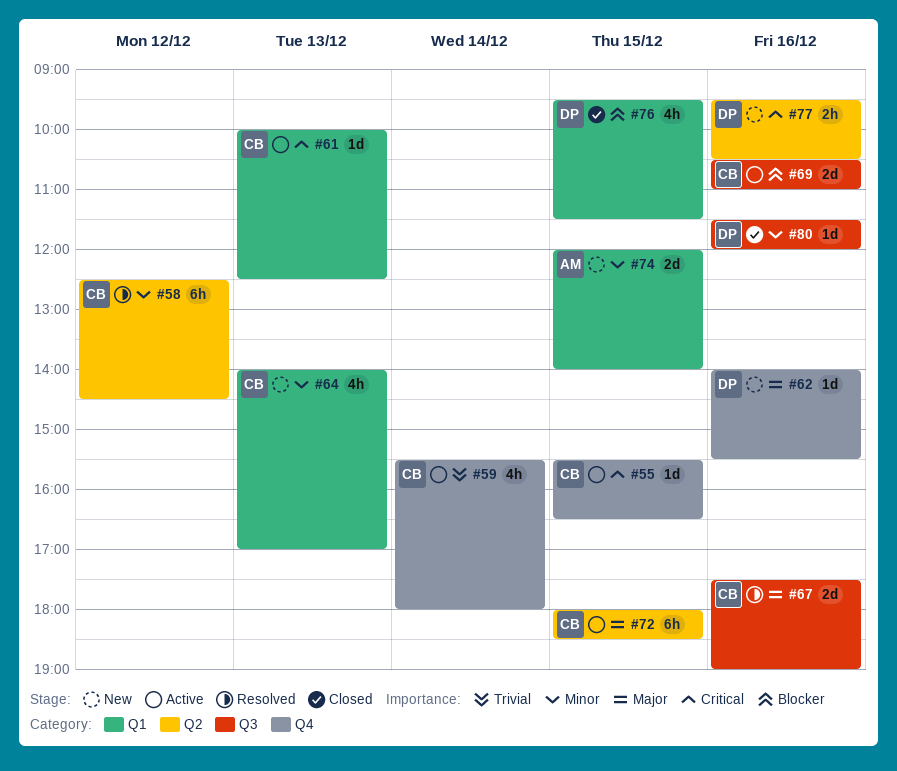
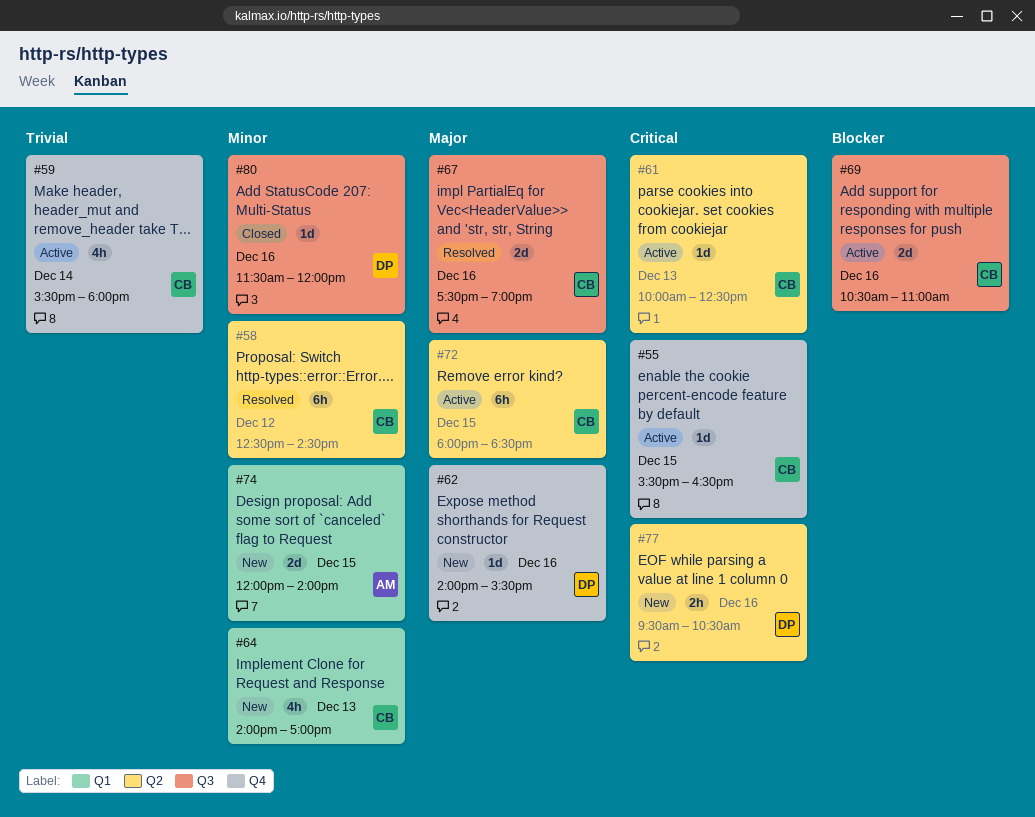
#61, label: Q1 -> Q2
#76: present -> none

